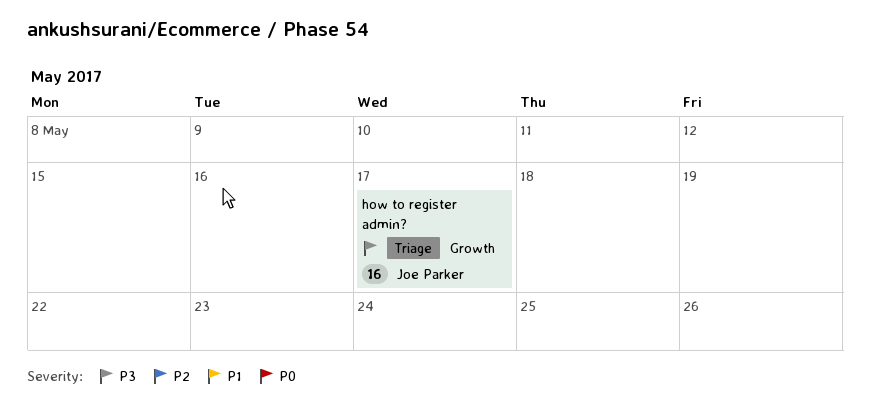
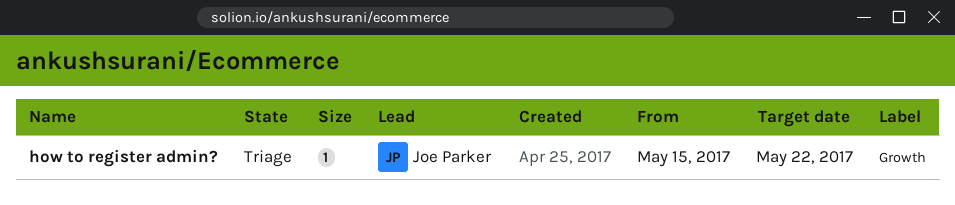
how to register admin?, estimate: 16 -> 1
how to register admin?, due: May 17 -> May 22

